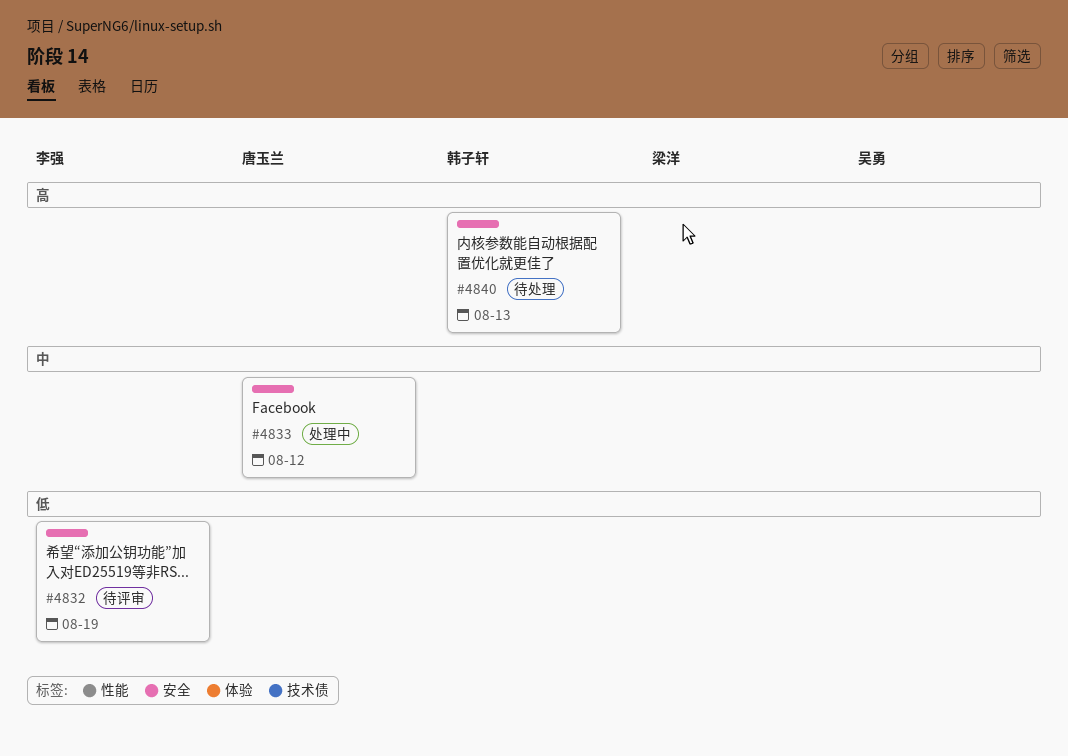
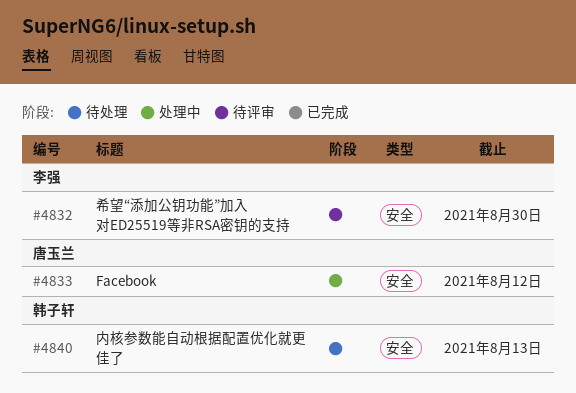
#4832, due: Aug 19 -> Aug 30

